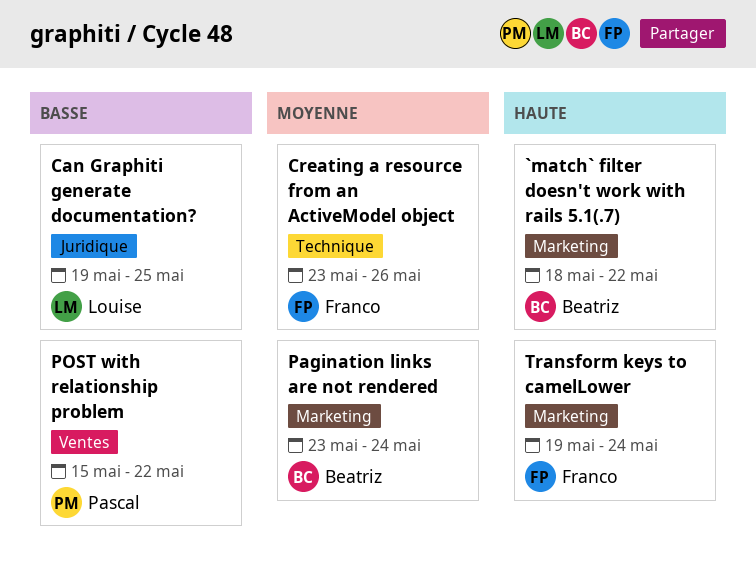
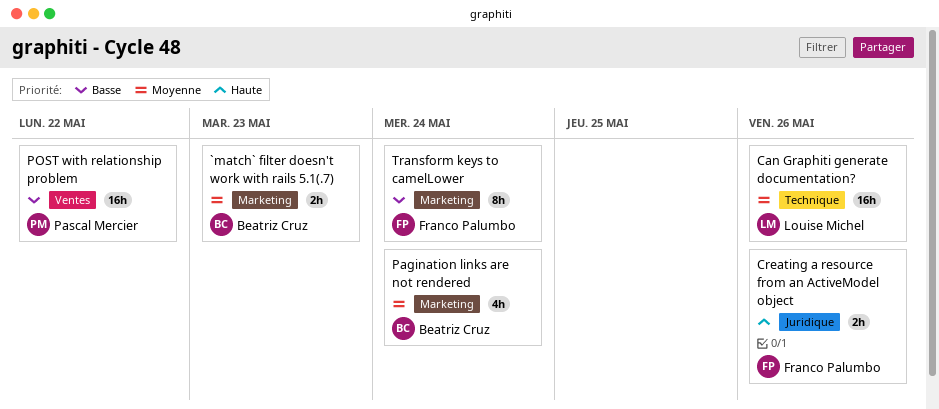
`match` filter doesn't work with rails 5.1(.7), priority: Haute -> Moyenne
`match` filter doesn't work with rails 5.1(.7), due: May 22 -> May 23
Can Graphiti generate documentation?, priority: Basse -> Moyenne
Can Graphiti generate documentation?, label: Juridique -> Technique
Can Graphiti generate documentation?, due: May 25 -> May 26
Creating a resource from an ActiveModel object, priority: Moyenne -> Haute
Creating a resource from an ActiveModel object, label: Technique -> Juridique
Transform keys to camelLower, priority: Haute -> Basse

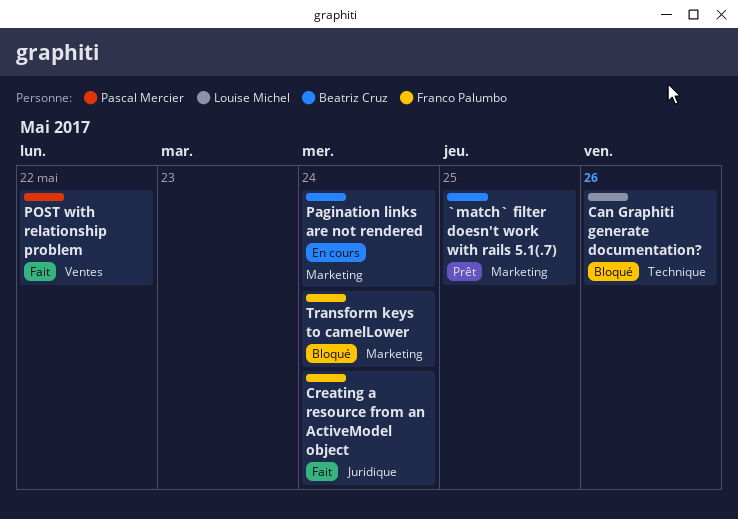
`match` filter doesn't work with rails 5.1(.7), due: May 23 -> May 25
Creating a resource from an ActiveModel object, due: May 26 -> May 24

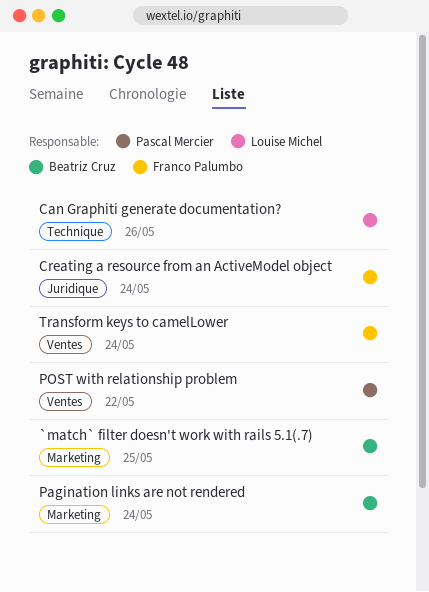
Transform keys to camelLower, label: Marketing -> Ventes

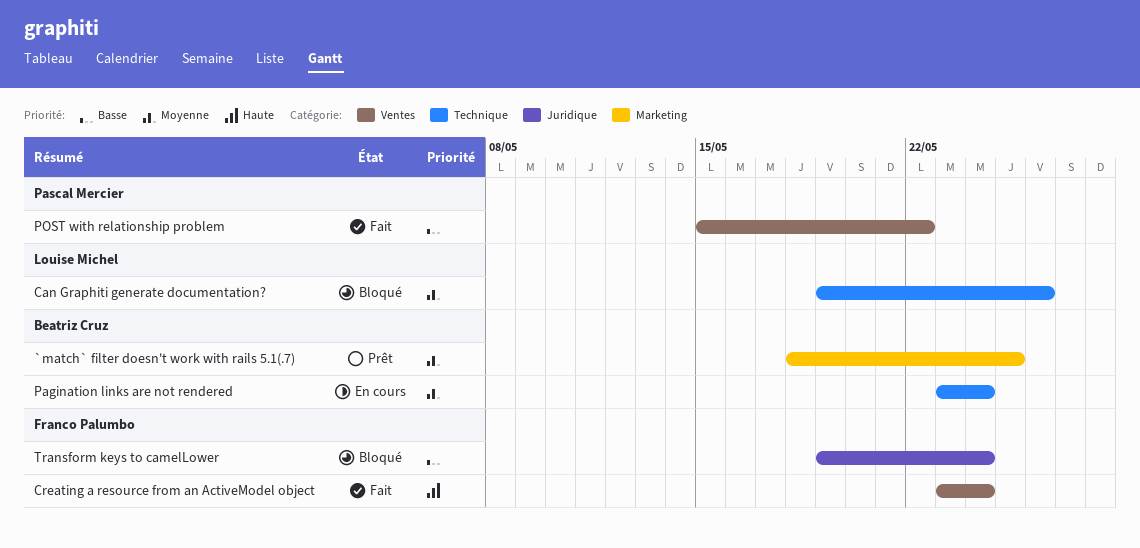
Creating a resource from an ActiveModel object, label: Juridique -> Ventes
Pagination links are not rendered, label: Marketing -> Technique
Transform keys to camelLower, label: Ventes -> Juridique

